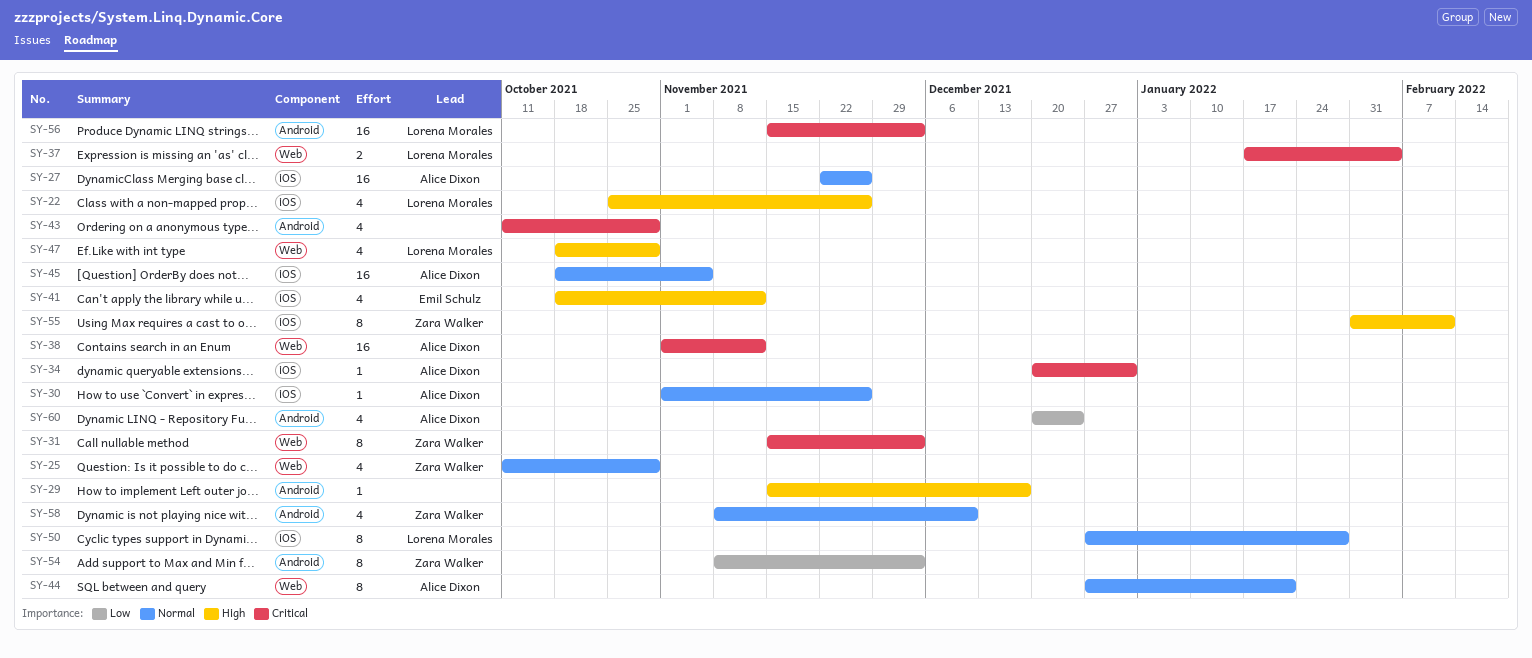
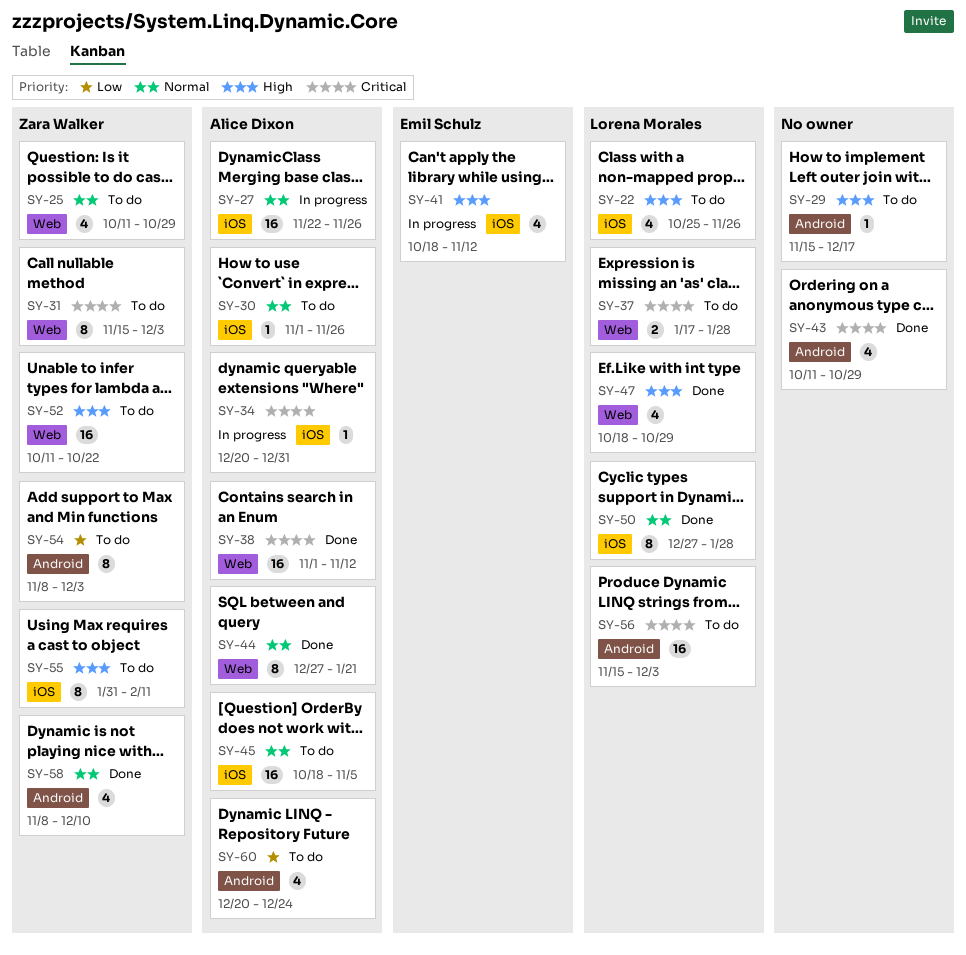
SY-37, due: Feb 4 -> Jan 28
SY-52: none -> present

